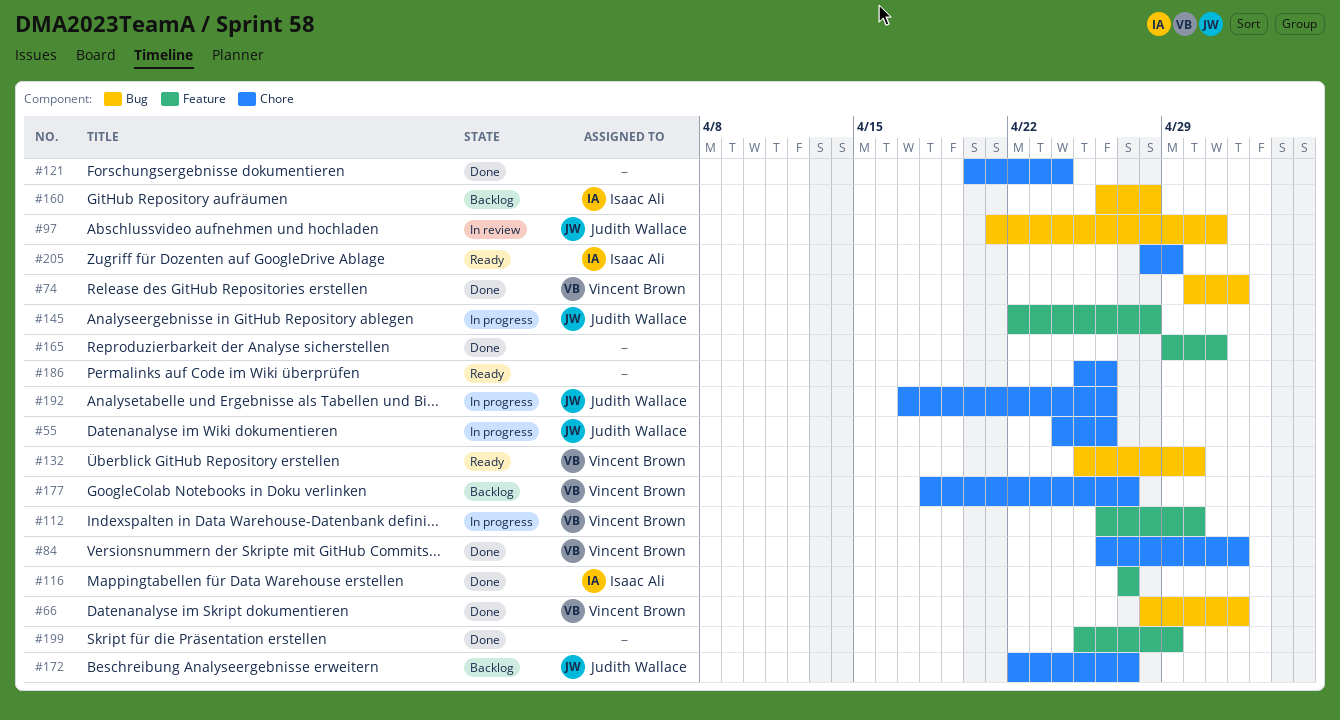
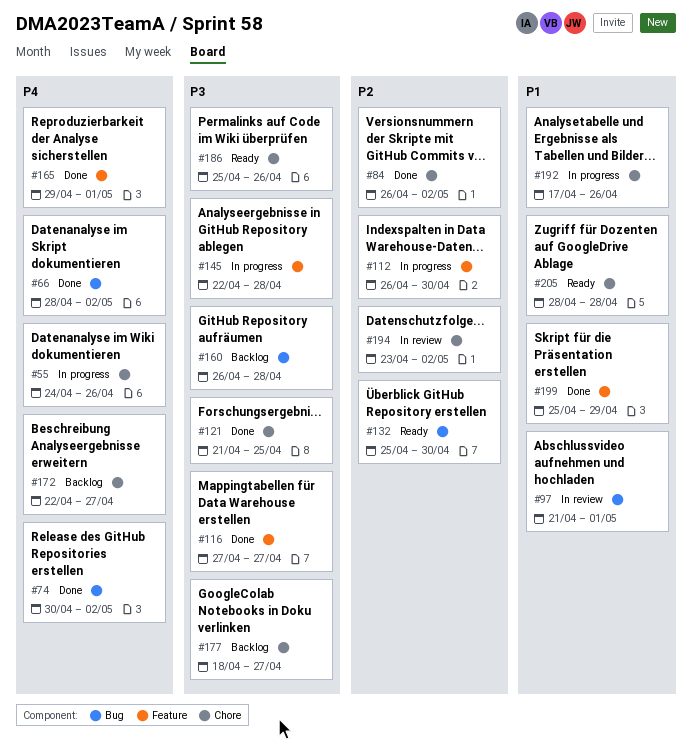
#121, start: Apr 20 -> Apr 21
#121, due: Apr 24 -> Apr 25
#194: none -> present
#205, due: Apr 29 -> Apr 28

